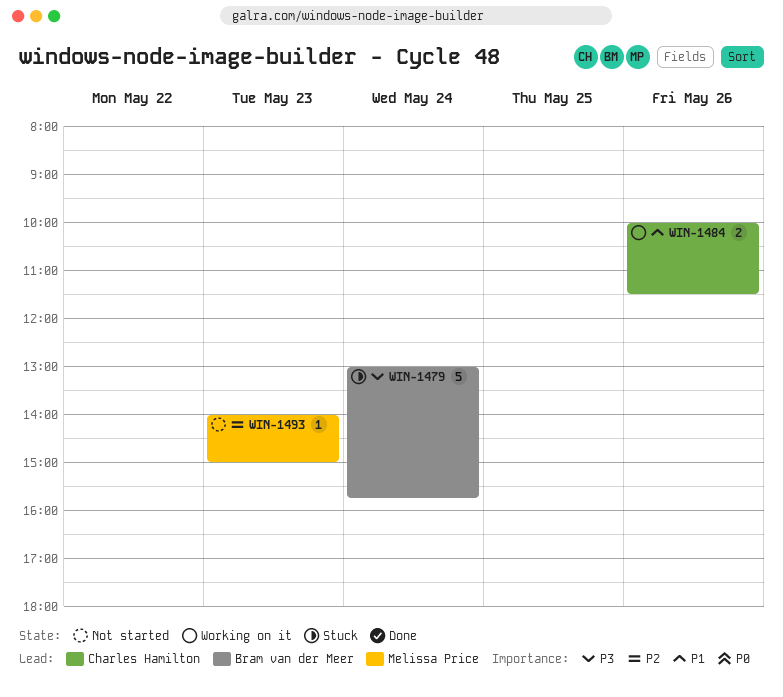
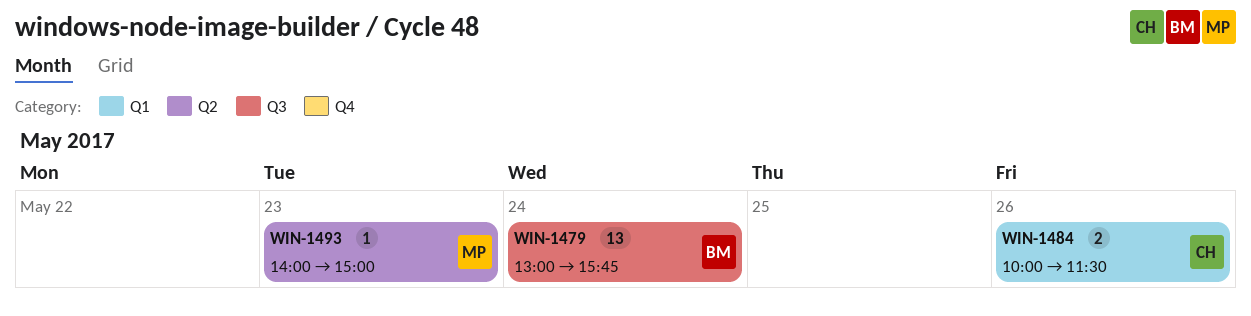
WIN-1479, estimate: 5 -> 13

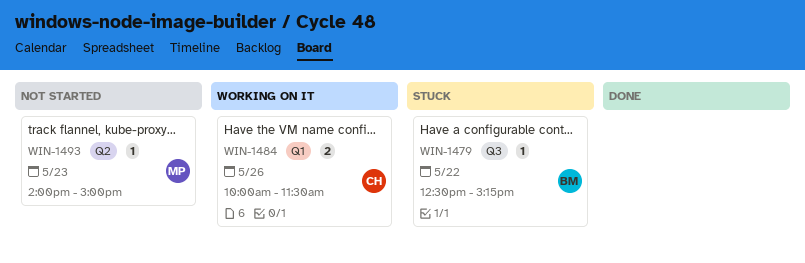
WIN-1479, estimate: 13 -> 1
WIN-1479, day: May 24 -> May 22
WIN-1479, begins: 13:00 -> 12:30
WIN-1479, ends: 15:45 -> 15:15

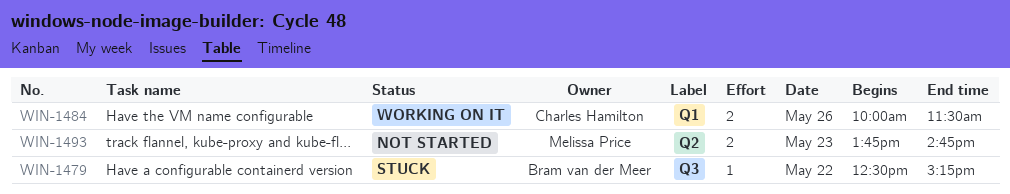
WIN-1493, estimate: 1 -> 2
WIN-1493, begins: 14:00 -> 13:45
WIN-1493, ends: 15:00 -> 14:45

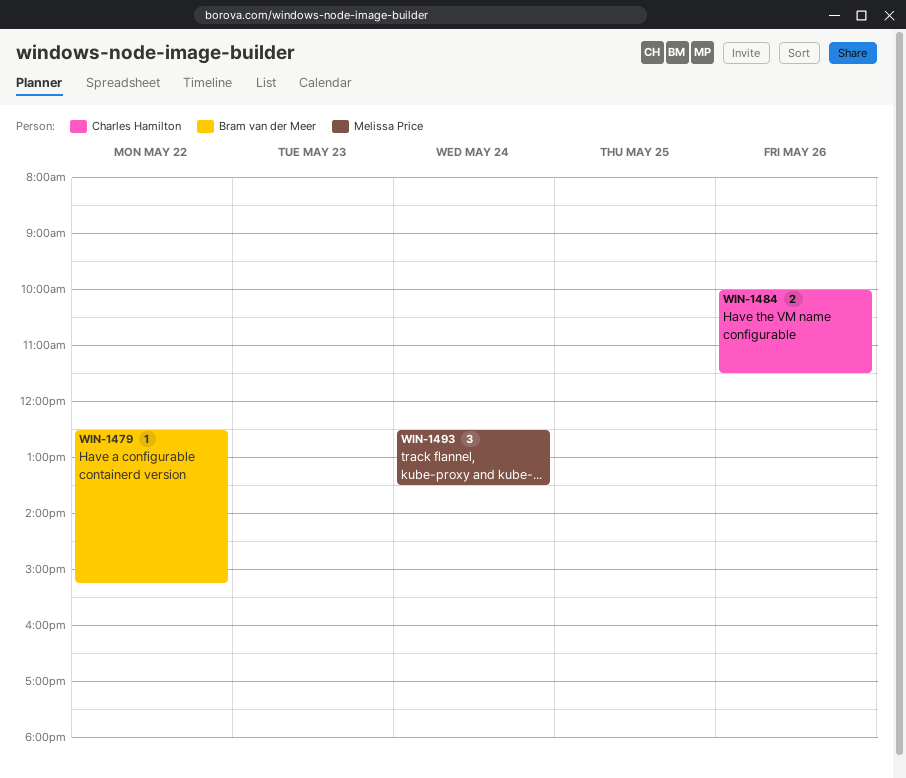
WIN-1493, estimate: 2 -> 3
WIN-1493, day: May 23 -> May 24
WIN-1493, begins: 13:45 -> 12:30
WIN-1493, ends: 14:45 -> 13:30

